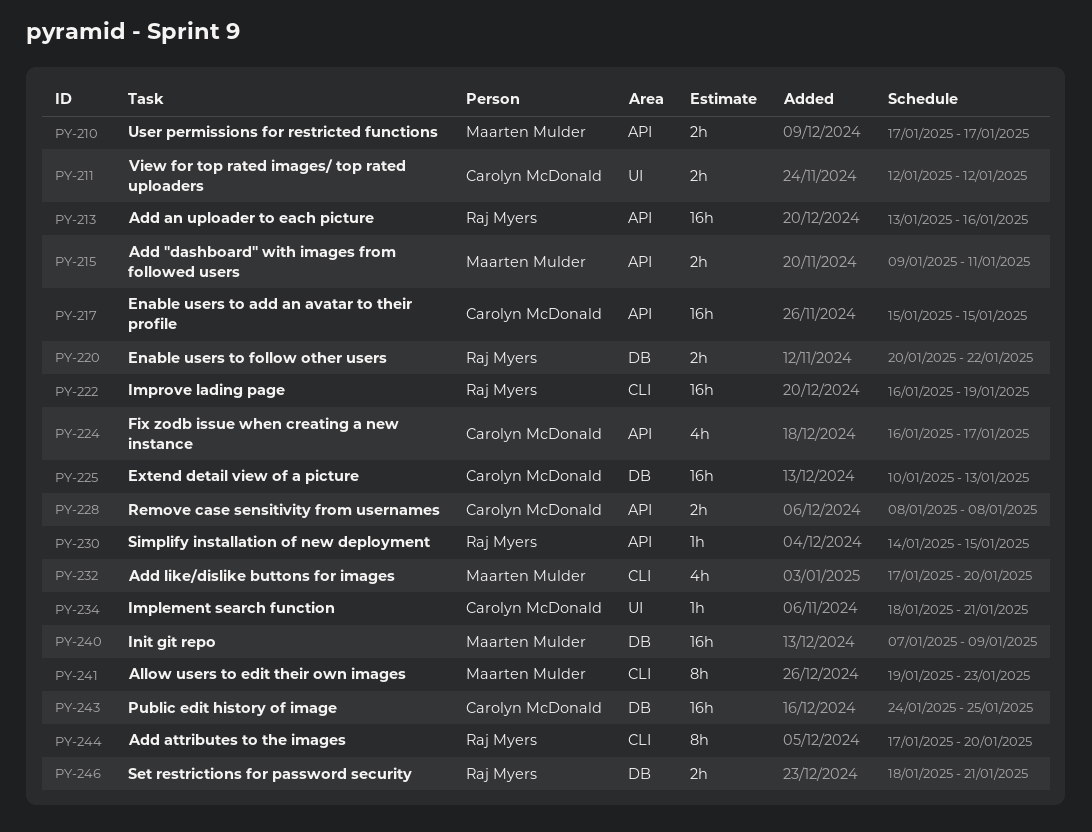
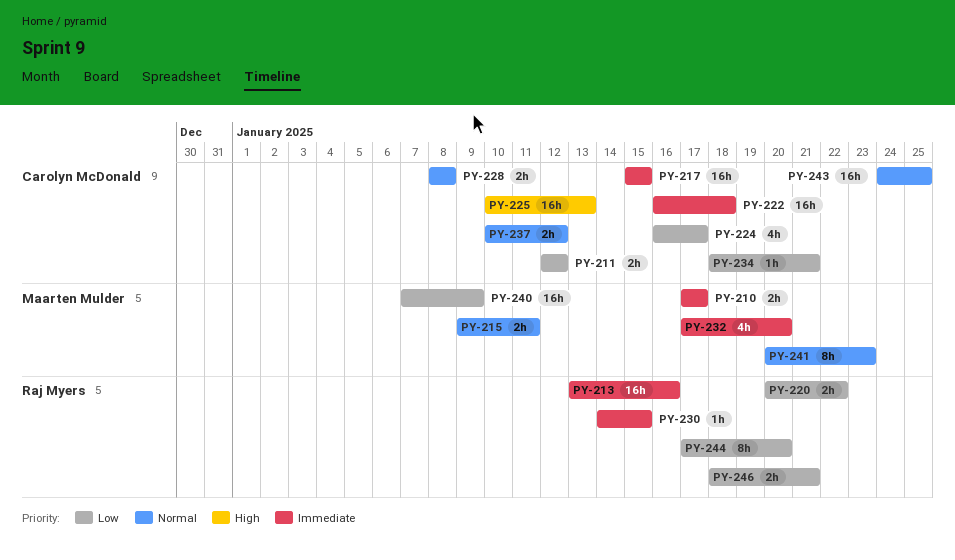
PY-222, owner: Raj Myers -> Carolyn McDonald
PY-222, due: Jan 19 -> Jan 18
PY-237: none -> present
PY-241, start: Jan 19 -> Jan 20

